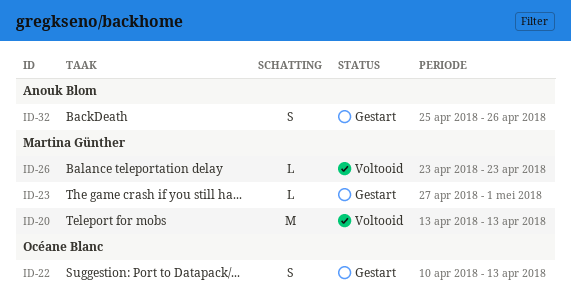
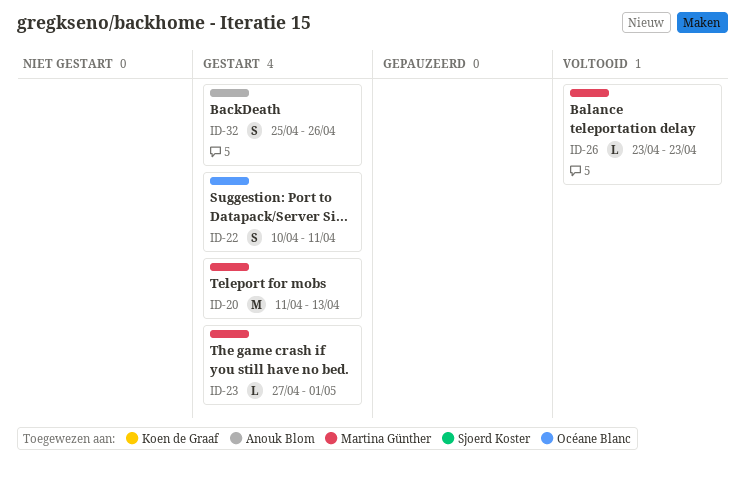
ID-20, status: Voltooid -> Gestart
ID-20, start: Apr 13 -> Apr 11
ID-22, due: Apr 13 -> Apr 11

